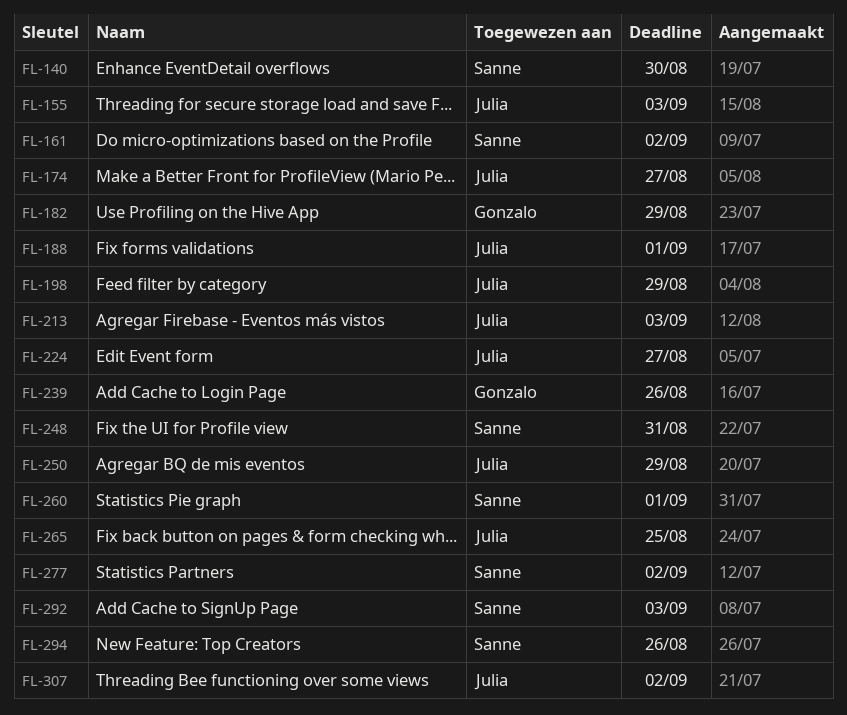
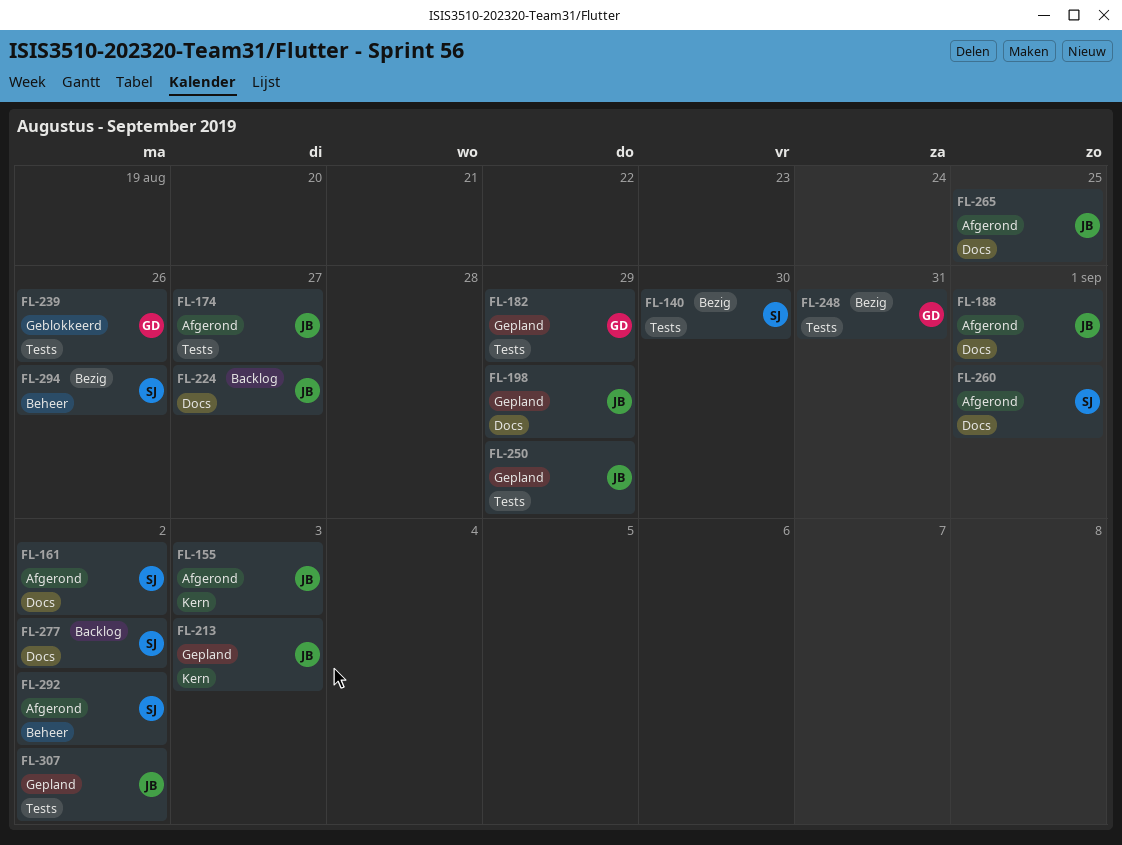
FL-248, owner: Sanne -> Gonzalo
FL-292, due: Sep 3 -> Sep 2

